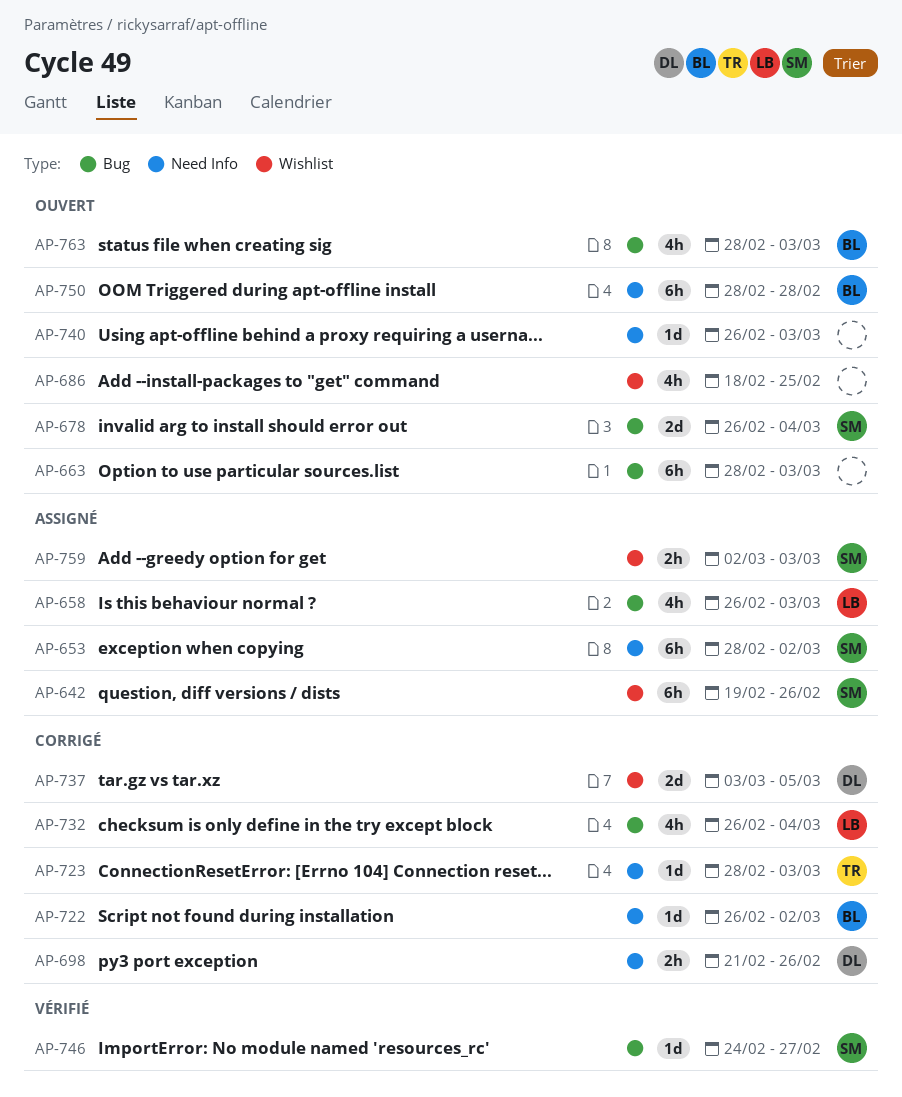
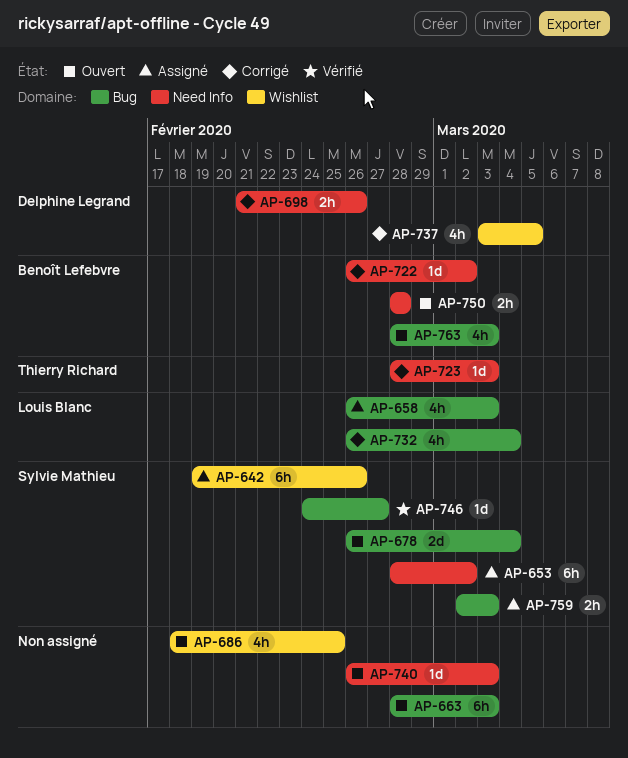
AP-737, estimate: 2d -> 4h
AP-750, estimate: 6h -> 2h
AP-759, label: Wishlist -> Bug

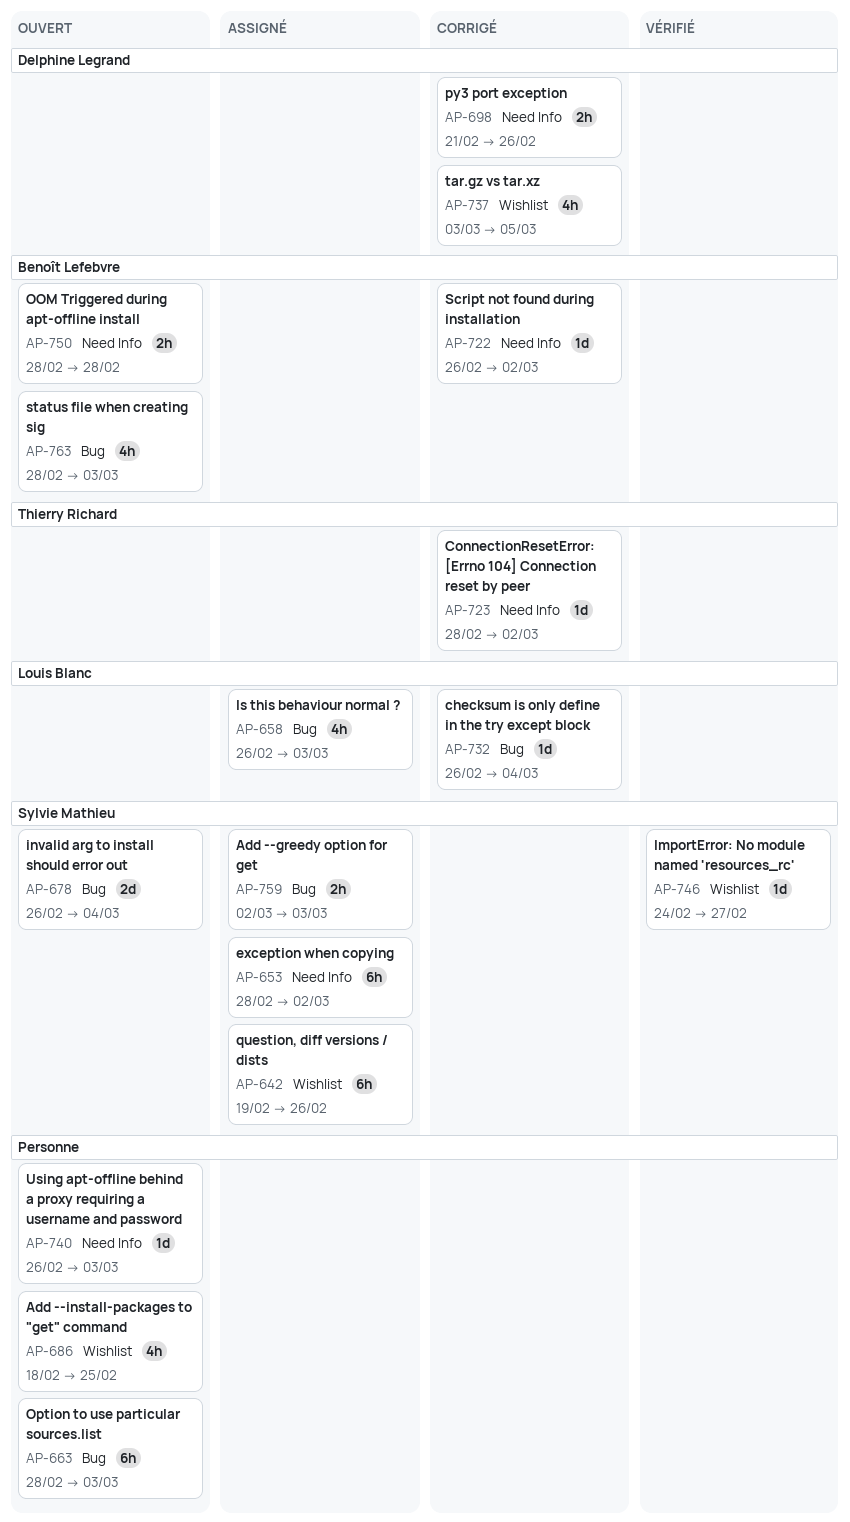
AP-723, due: Mar 3 -> Mar 2
AP-732, estimate: 4h -> 1d
AP-746, label: Bug -> Wishlist

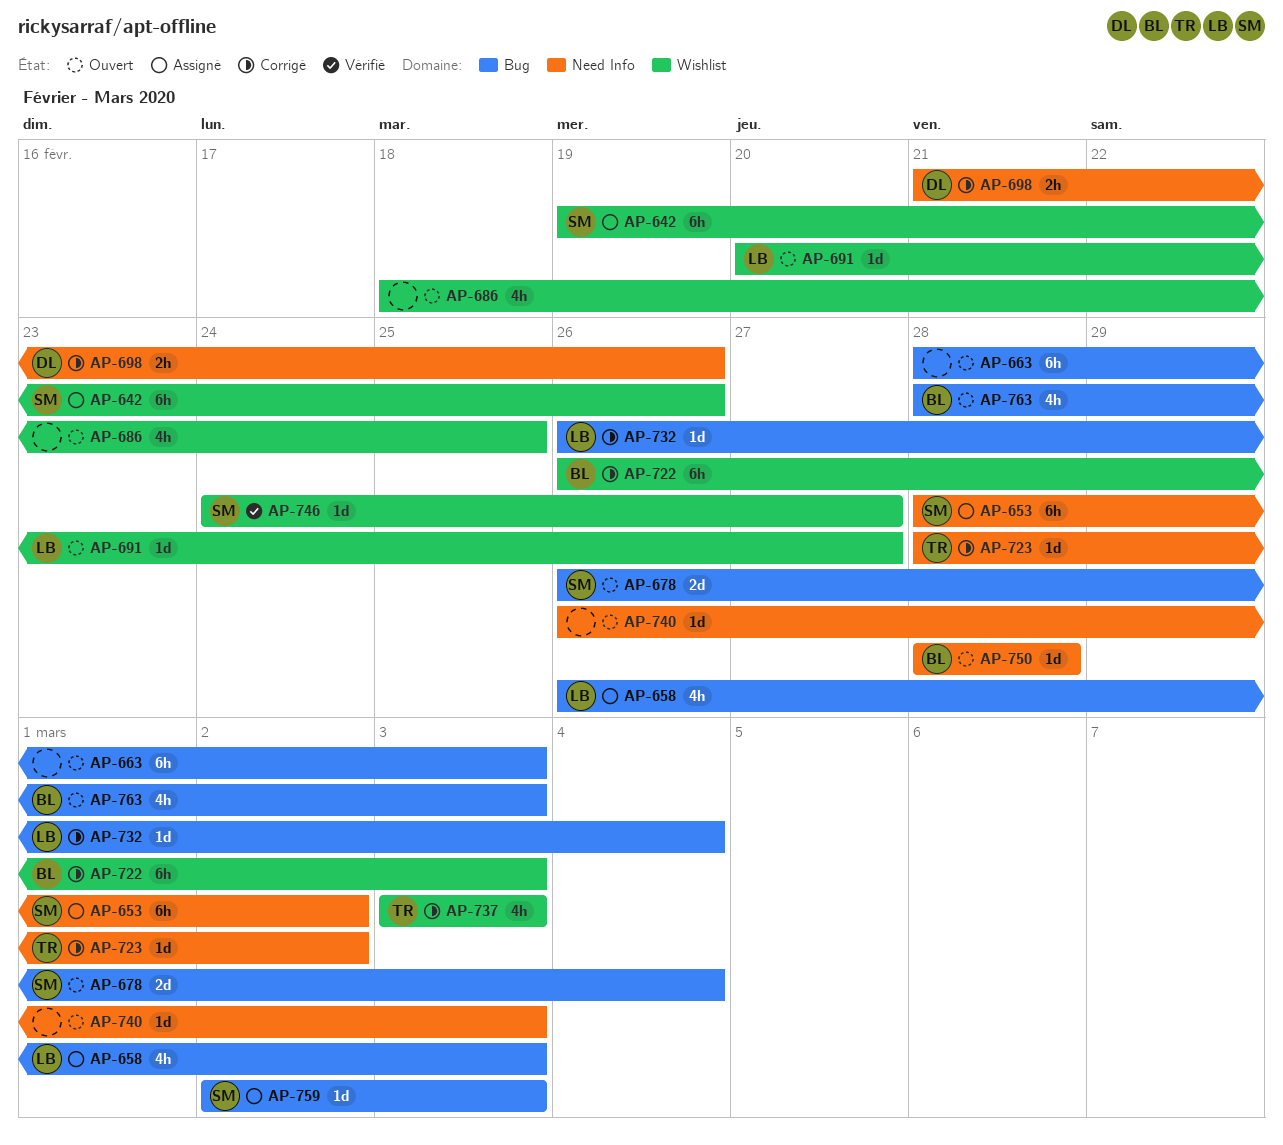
AP-691: none -> present
AP-722, label: Need Info -> Wishlist
AP-722, estimate: 1d -> 6h
AP-722, due: Mar 2 -> Mar 3
AP-737, owner: Delphine Legrand -> Thierry Richard
AP-737, due: Mar 5 -> Mar 3
AP-750, estimate: 2h -> 1d
AP-759, estimate: 2h -> 1d

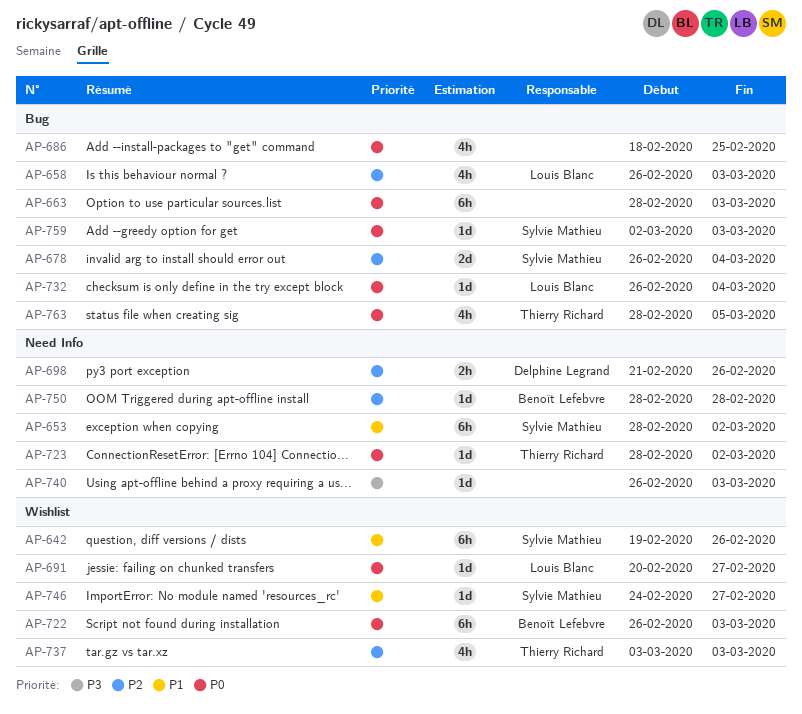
AP-686, label: Wishlist -> Bug
AP-763, owner: Benoît Lefebvre -> Thierry Richard
AP-763, due: Mar 3 -> Mar 5

